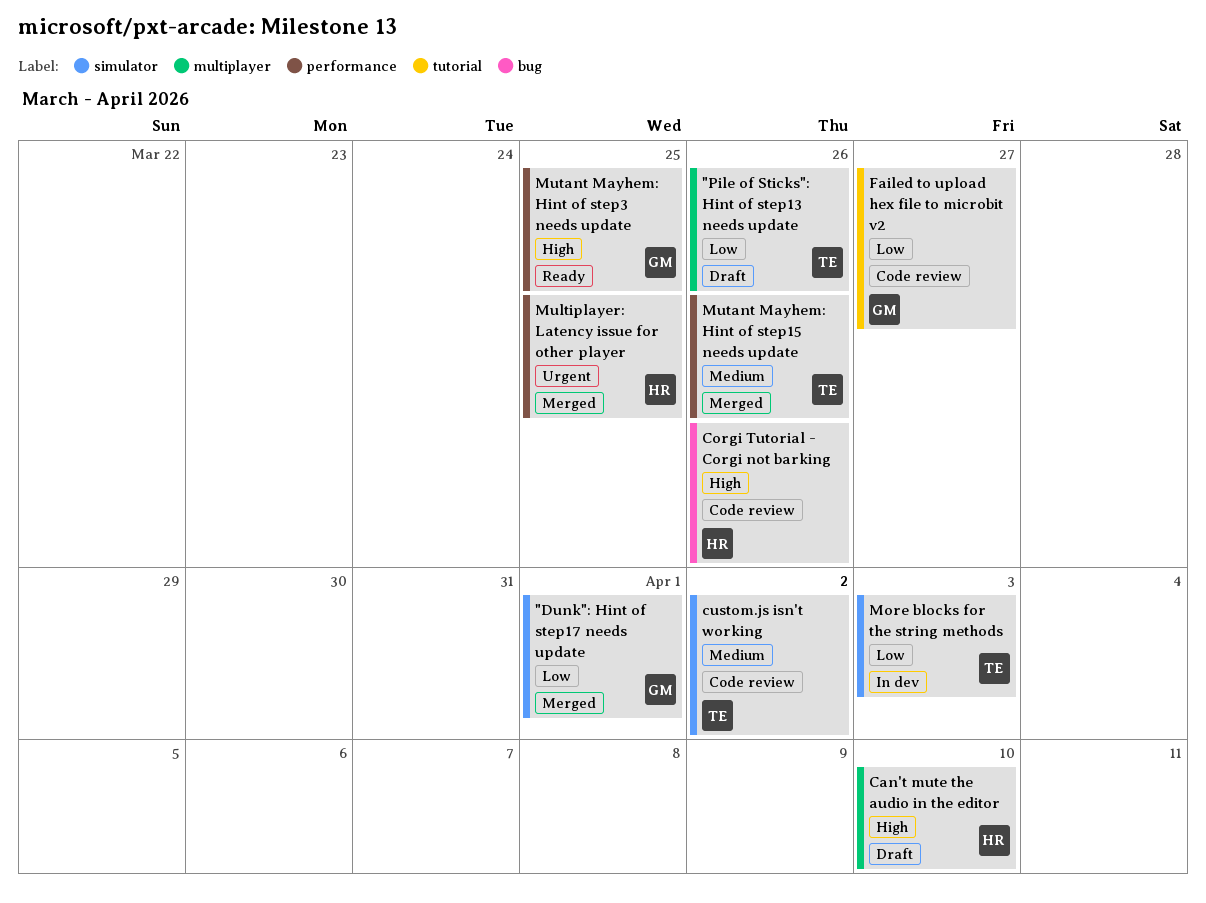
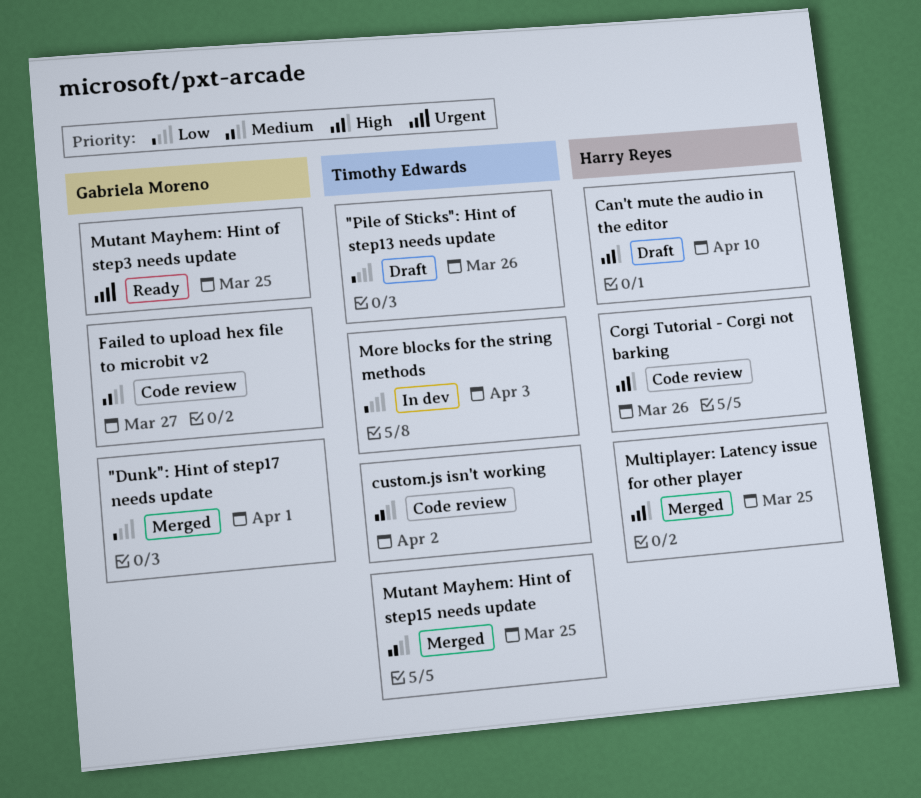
Failed to upload hex file to microbit v2, priority: Low -> Medium
Multiplayer: Latency issue for other player, priority: Urgent -> High
Mutant Mayhem: Hint of step15 needs update, due: Mar 26 -> Mar 25
Mutant Mayhem: Hint of step3 needs update, priority: High -> Urgent

